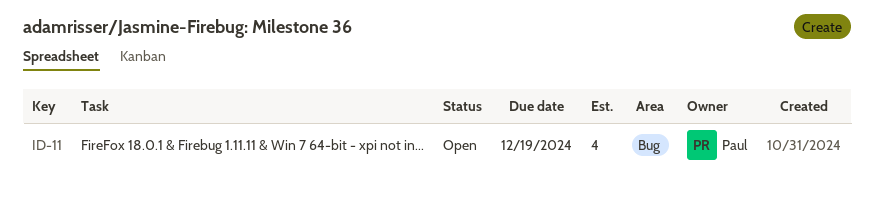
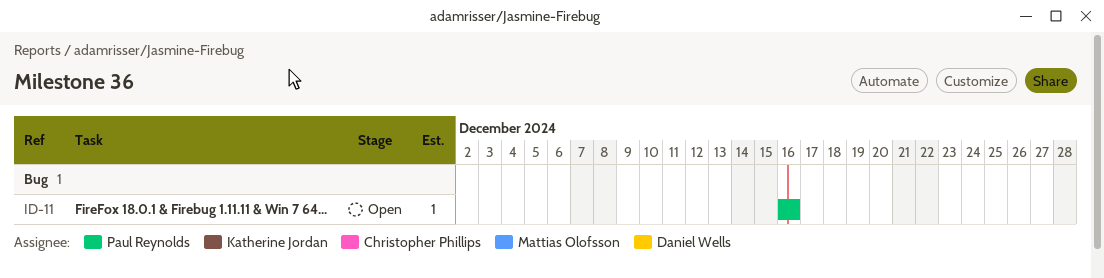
ID-11, estimate: 4 -> 1
ID-11, due: Dec 19 -> Dec 16

